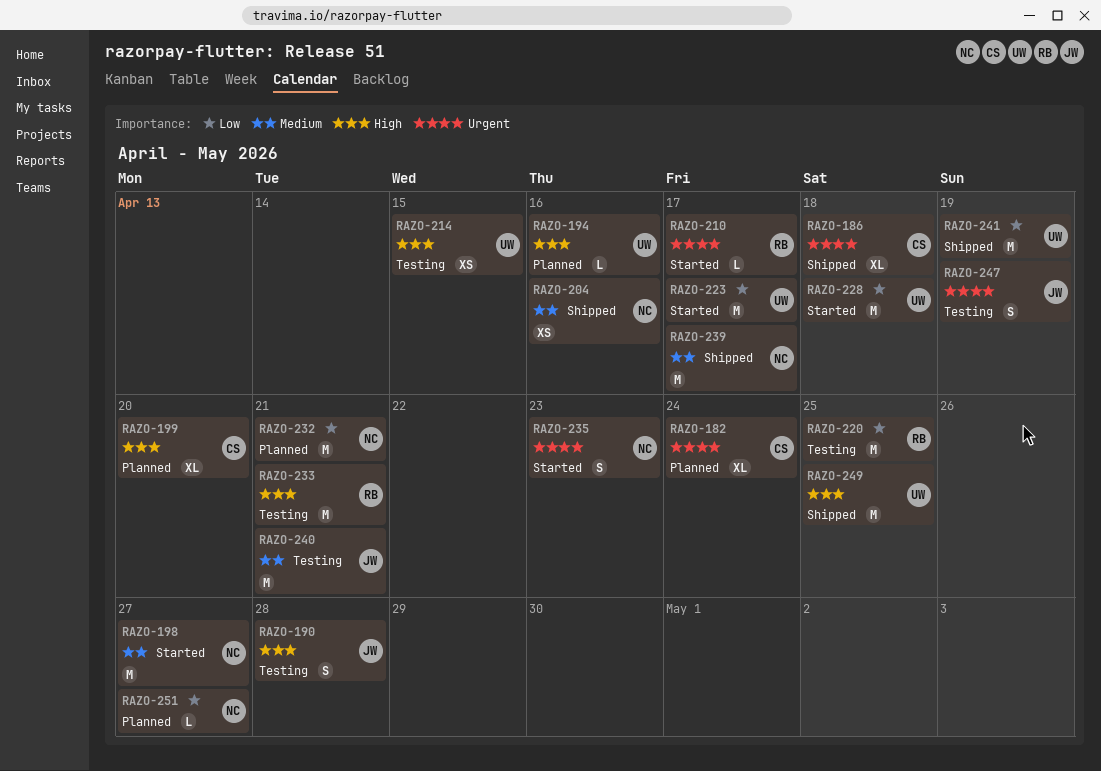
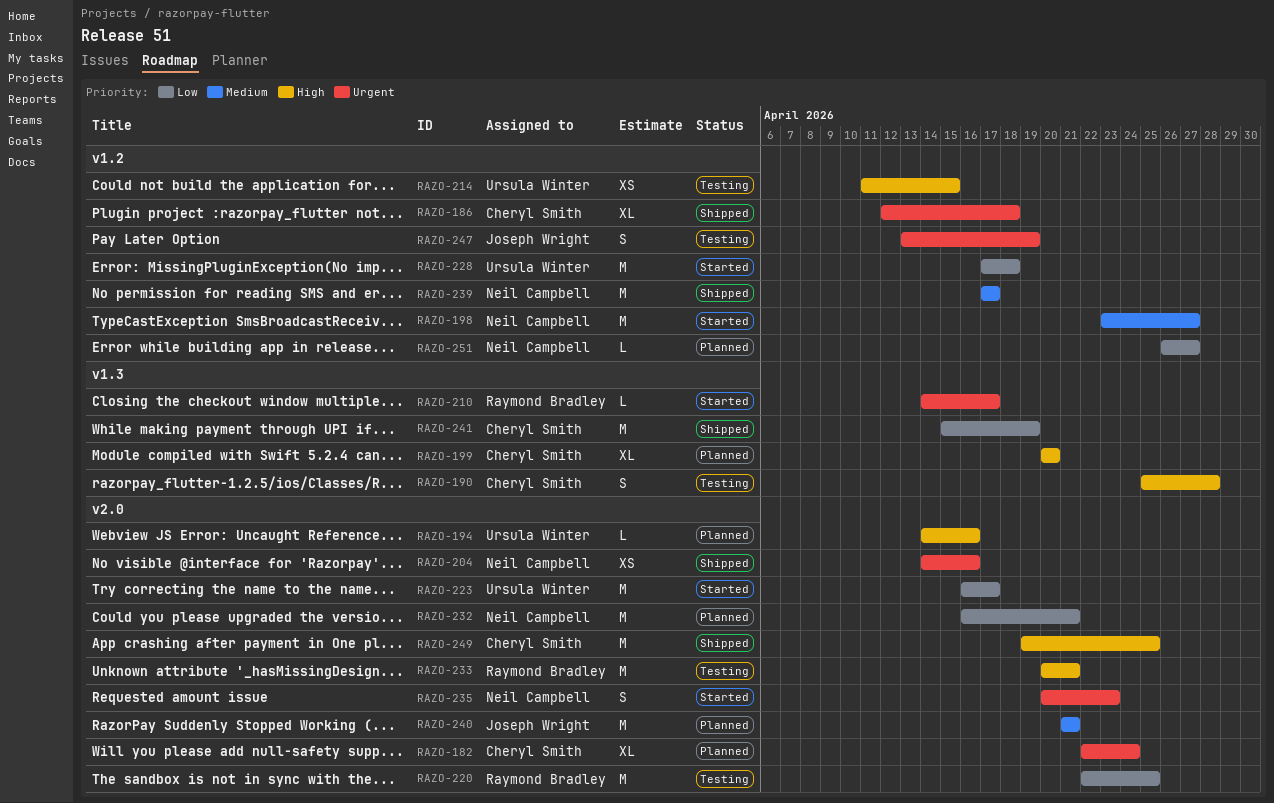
RAZO-190, owner: Joseph Wright -> Cheryl Smith
RAZO-204, priority: Medium -> Urgent
RAZO-240, status: Testing -> Planned
RAZO-241, owner: Ursula Winter -> Cheryl Smith
RAZO-249, owner: Ursula Winter -> Cheryl Smith

